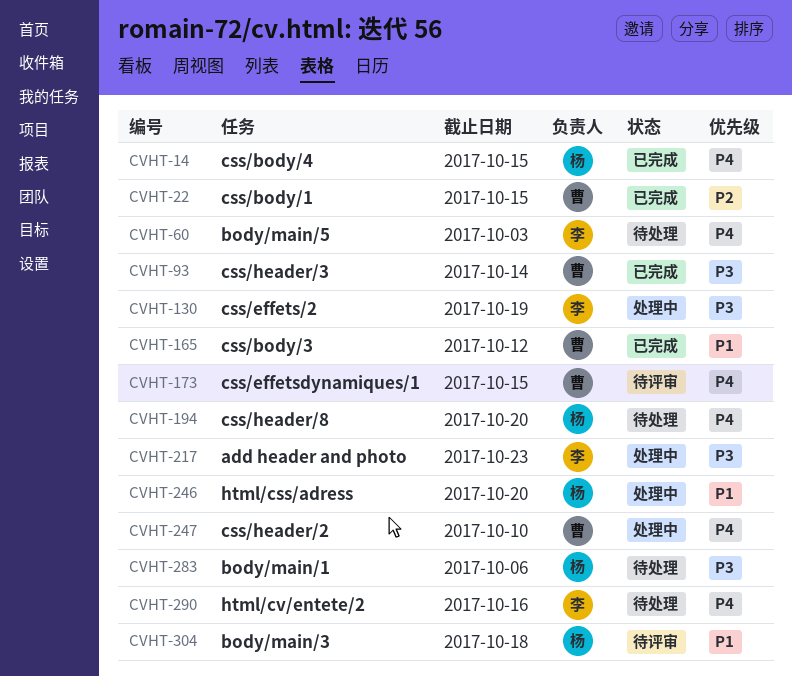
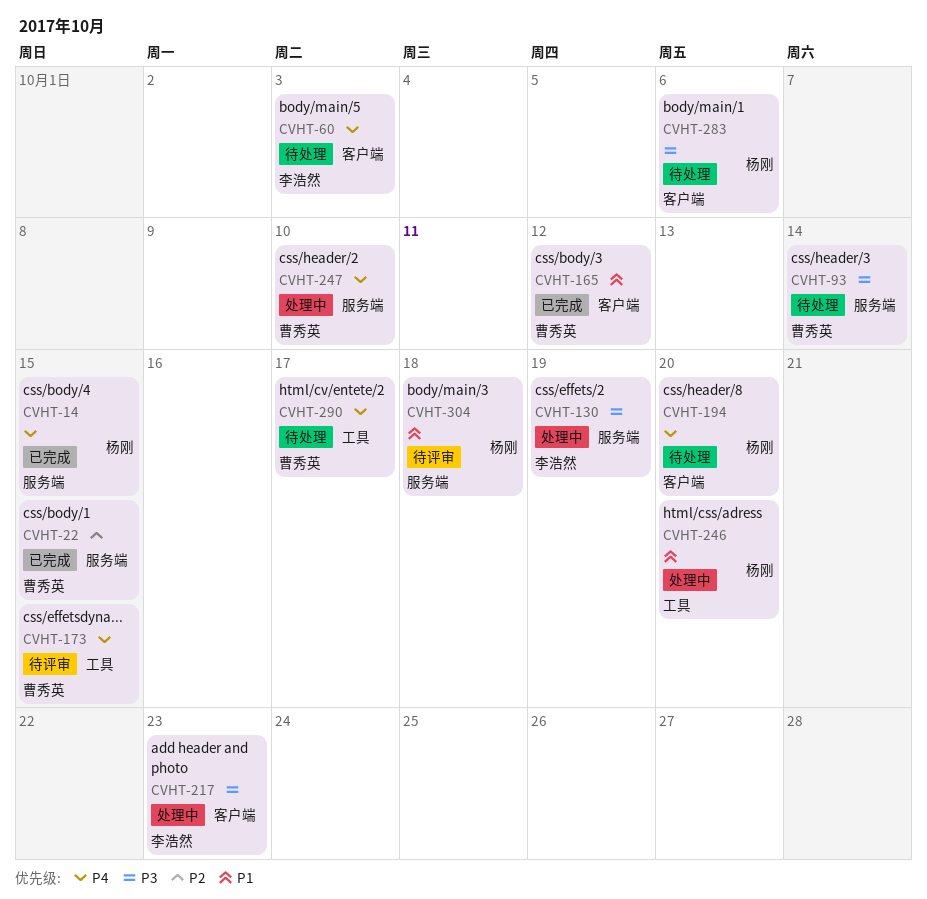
CVHT-93, status: 已完成 -> 待处理
CVHT-290, owner: 李浩然 -> 曹秀英
CVHT-290, due: Oct 16 -> Oct 17

